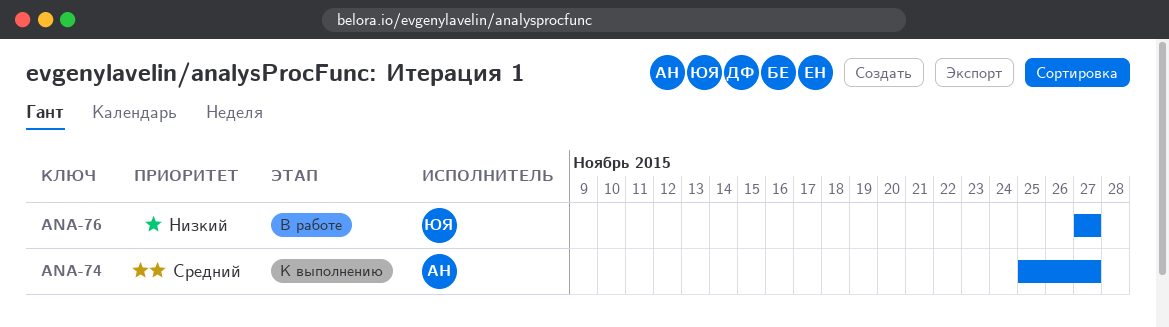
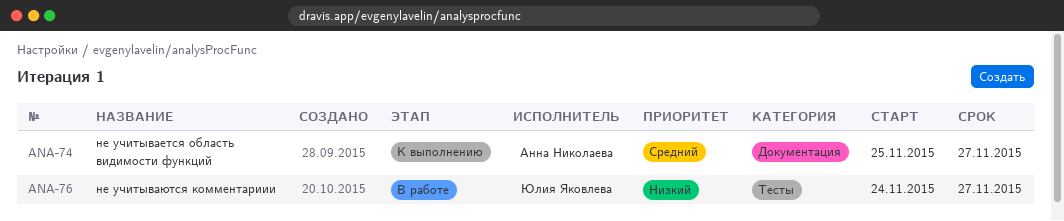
ANA-76, start: Nov 27 -> Nov 24

